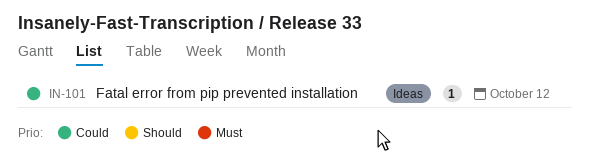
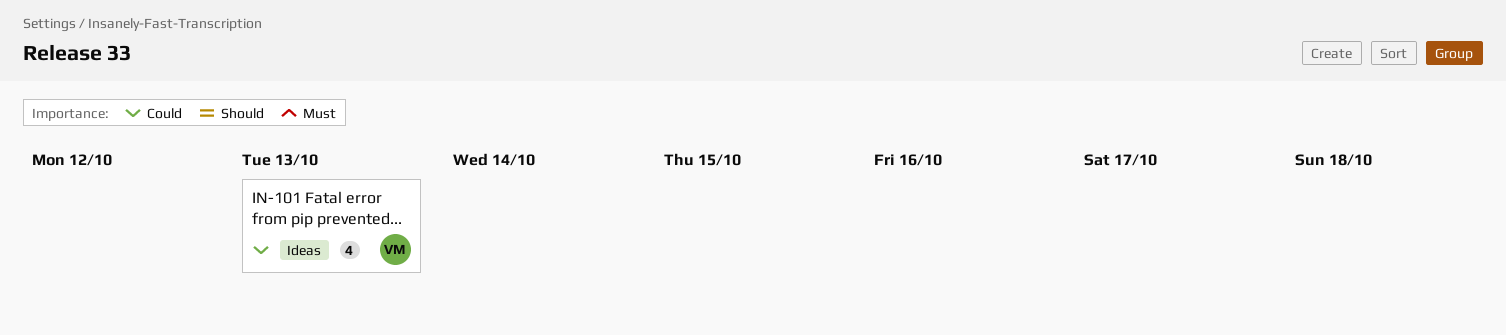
IN-101, estimate: 1 -> 4
IN-101, due: Oct 12 -> Oct 13

